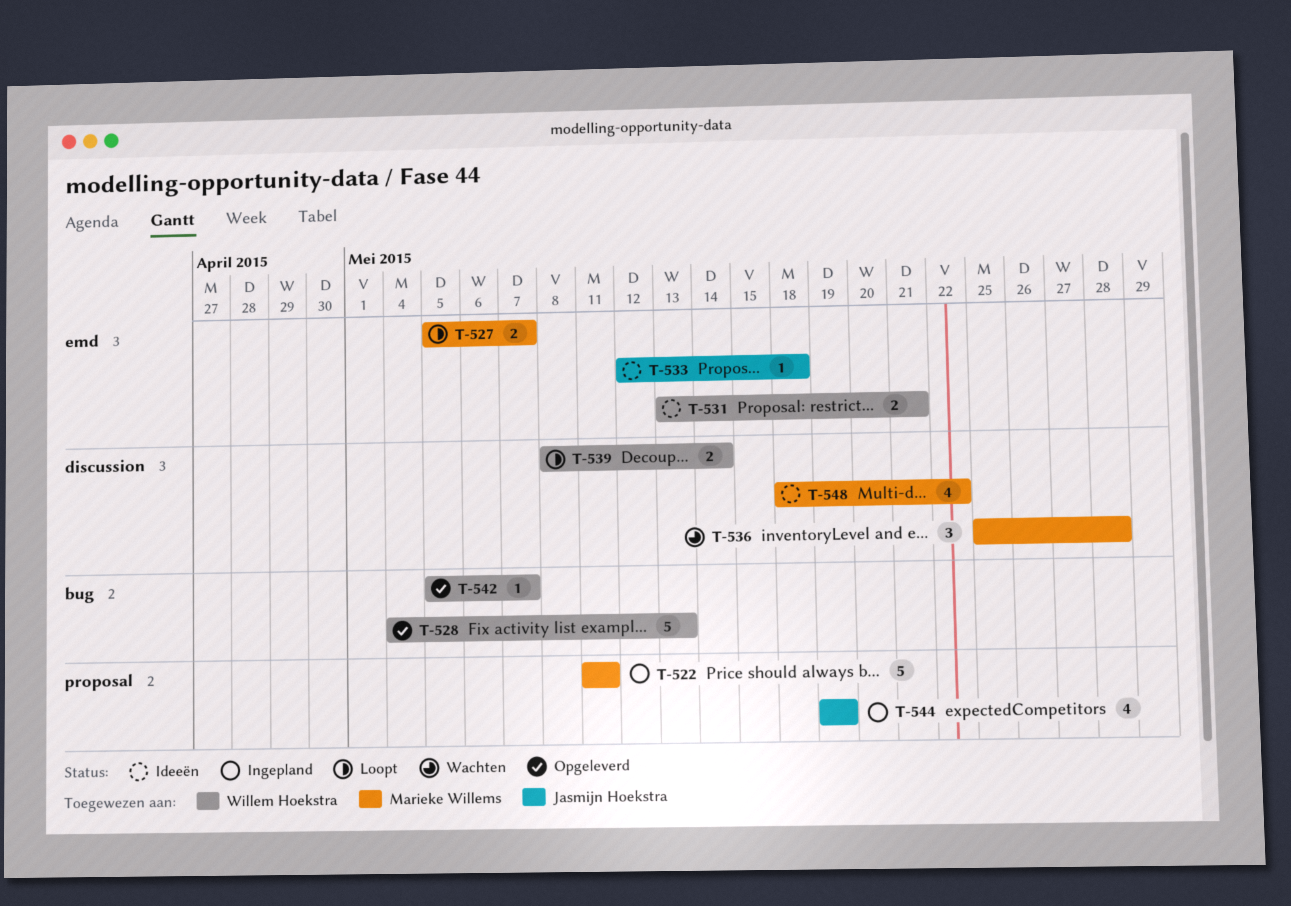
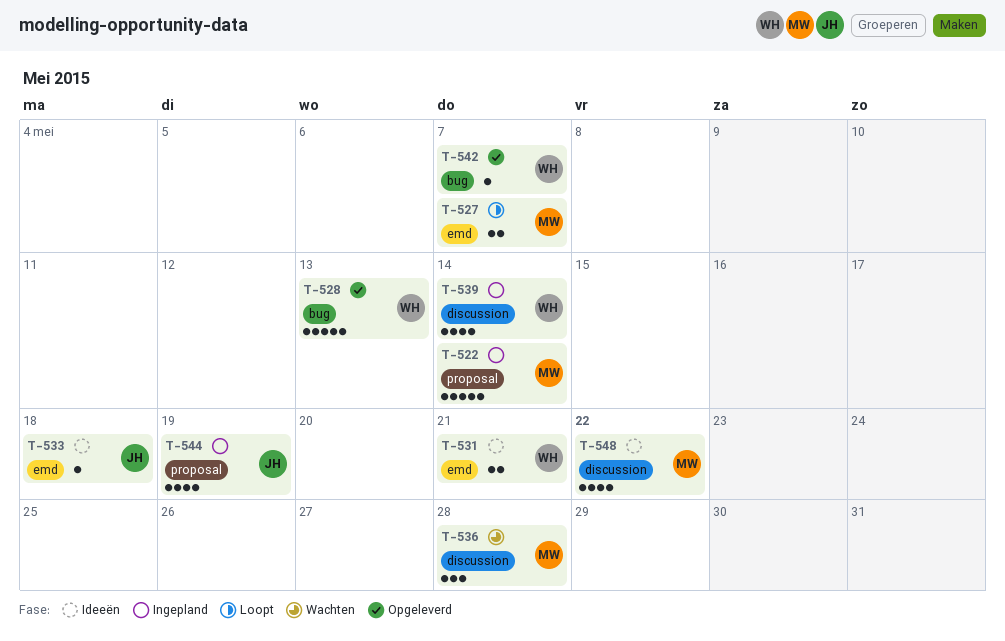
T-522, due: May 11 -> May 14
T-539, status: Loopt -> Ingepland
T-539, estimate: 2 -> 4

